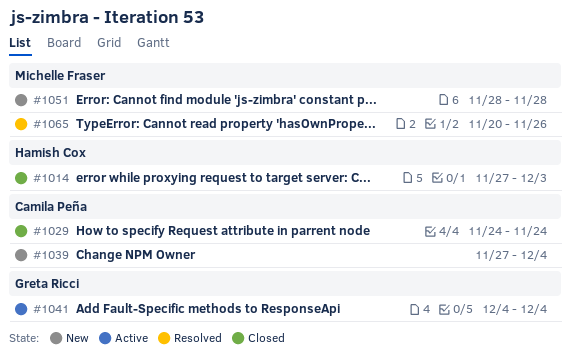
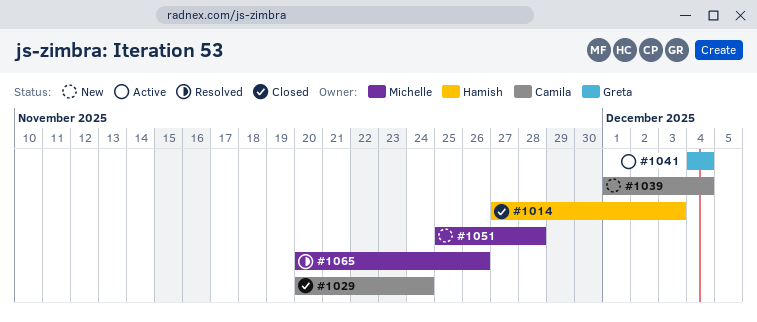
#1029, start: Nov 24 -> Nov 20
#1039, start: Nov 27 -> Dec 1
#1051, start: Nov 28 -> Nov 25

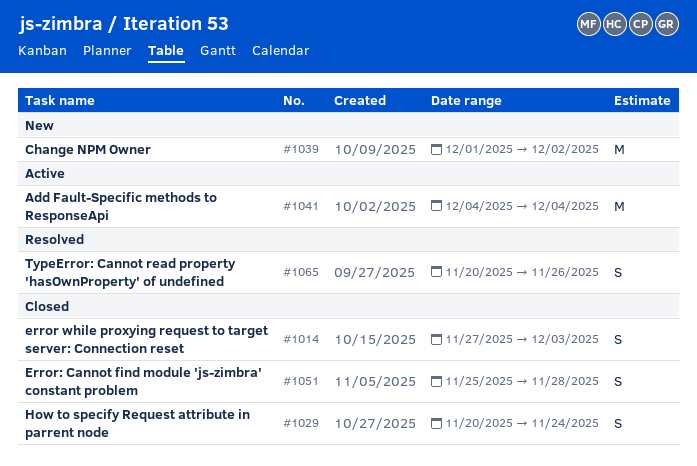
#1039, due: Dec 4 -> Dec 2
#1051, status: New -> Closed

